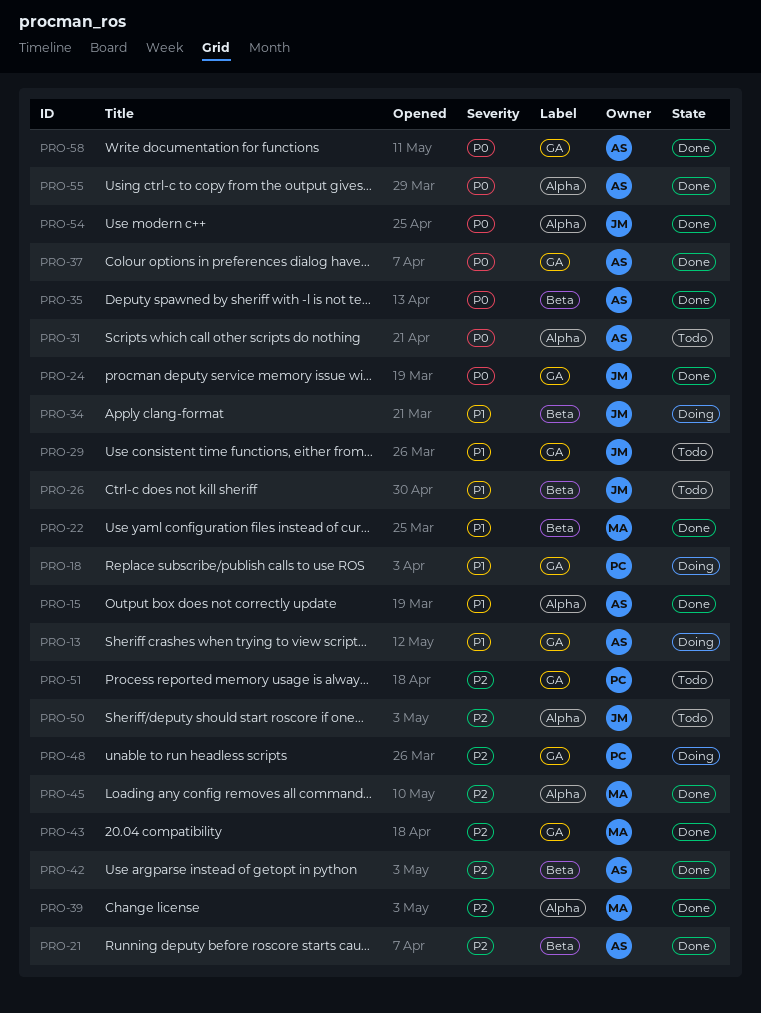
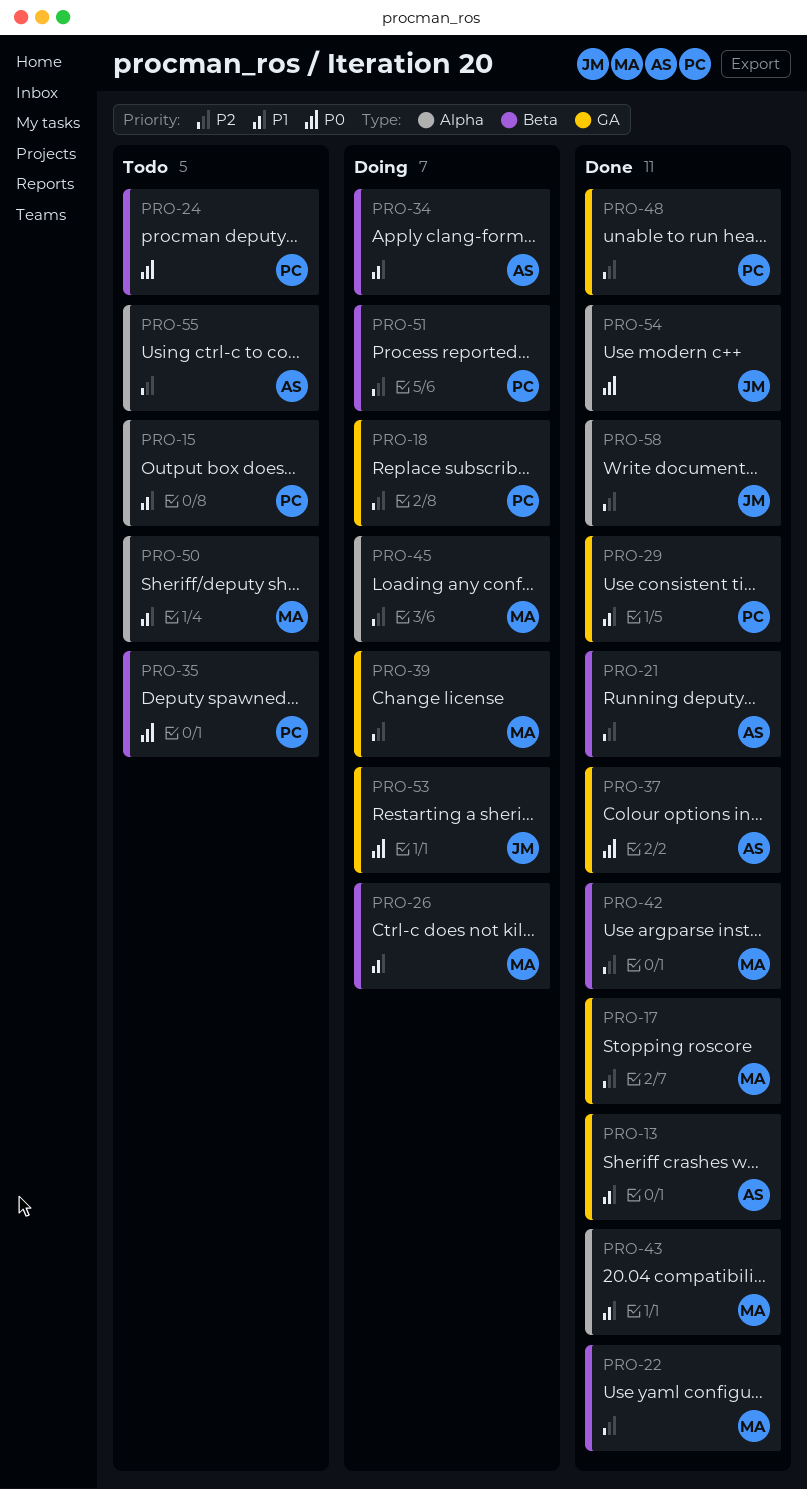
PRO-13, status: Doing -> Done
PRO-15, status: Done -> Todo
PRO-15, owner: AS -> PC
PRO-17: none -> present
PRO-18, priority: P1 -> P2
PRO-22, priority: P1 -> P2
PRO-24, status: Done -> Todo
PRO-24, owner: JM -> PC
PRO-24, label: GA -> Beta
PRO-26, status: Todo -> Doing
PRO-26, owner: JM -> MA
PRO-29, status: Todo -> Done
PRO-29, owner: JM -> PC
PRO-31: present -> none
PRO-34, owner: JM -> AS
PRO-35, status: Done -> Todo
PRO-35, owner: AS -> PC
PRO-39, status: Done -> Doing
PRO-39, label: Alpha -> GA
PRO-42, owner: AS -> MA
PRO-43, priority: P2 -> P1
PRO-43, label: GA -> Alpha
PRO-45, status: Done -> Doing
PRO-48, status: Doing -> Done
PRO-50, owner: JM -> MA
PRO-50, priority: P2 -> P1
PRO-51, status: Todo -> Doing
PRO-51, label: GA -> Beta
PRO-53: none -> present
PRO-55, status: Done -> Todo
PRO-55, priority: P0 -> P2
PRO-58, owner: AS -> JM
PRO-58, priority: P0 -> P2
PRO-58, label: GA -> Alpha

